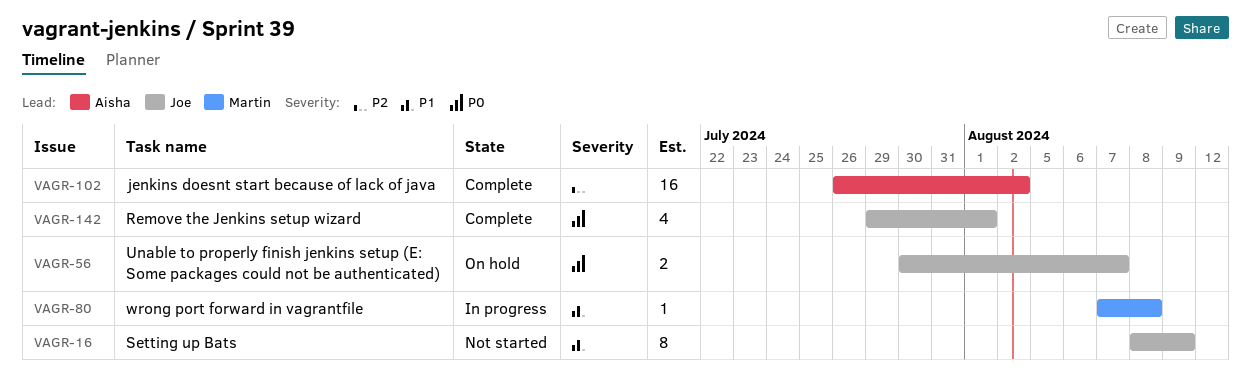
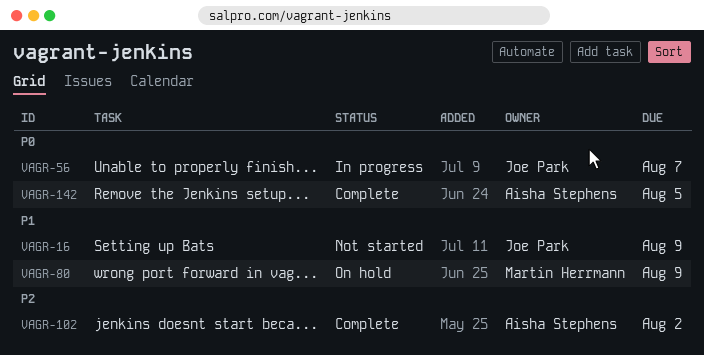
VAGR-56, status: On hold -> In progress
VAGR-80, status: In progress -> On hold
VAGR-80, due: Aug 8 -> Aug 9
VAGR-142, owner: Joe Park -> Aisha Stephens
VAGR-142, due: Aug 1 -> Aug 5

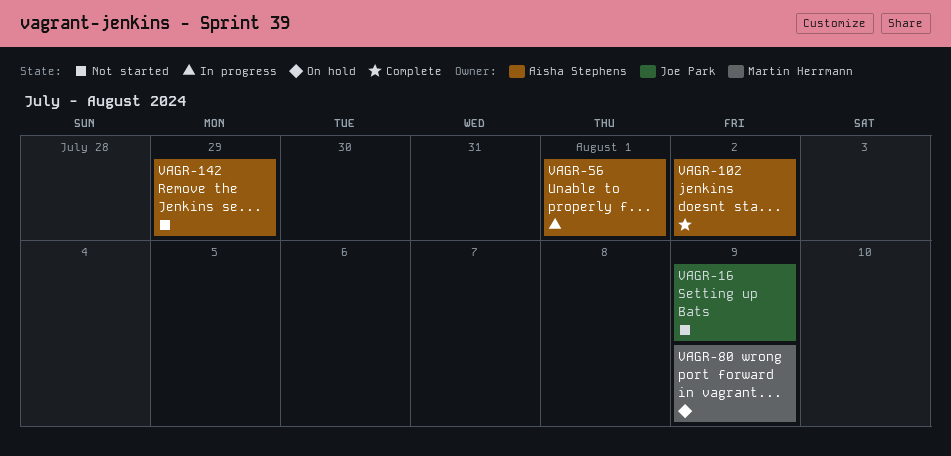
VAGR-56, owner: Joe Park -> Aisha Stephens
VAGR-56, due: Aug 7 -> Aug 1
VAGR-142, status: Complete -> Not started
VAGR-142, due: Aug 5 -> Jul 29

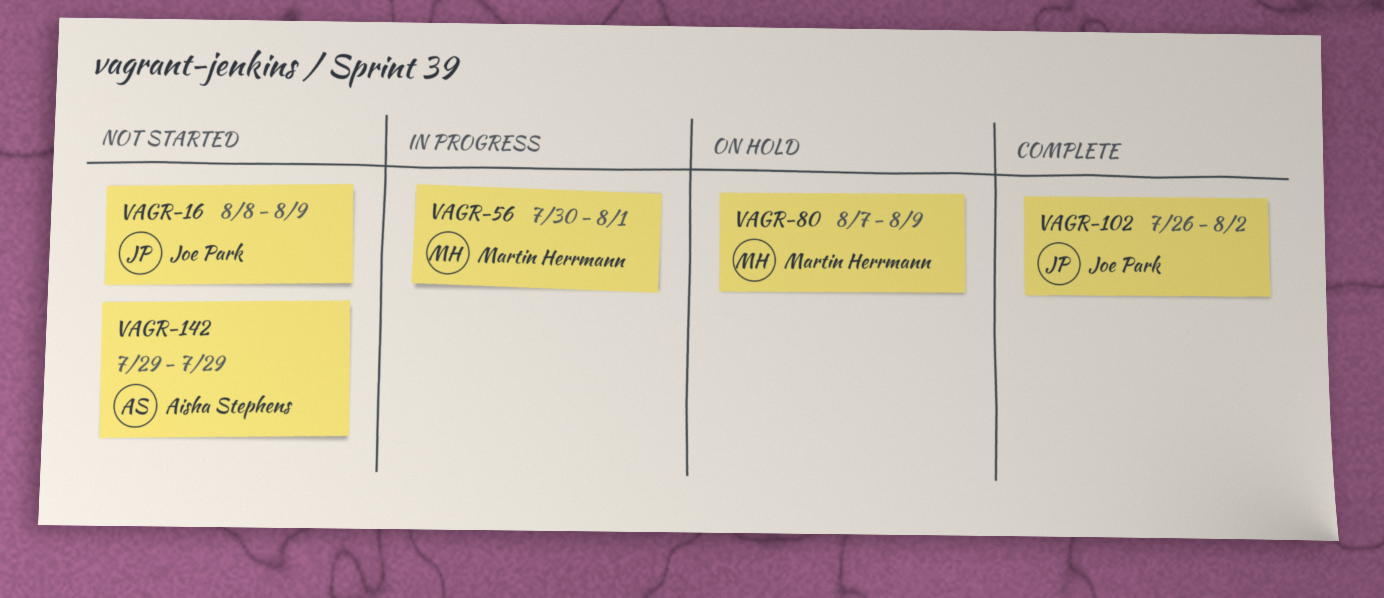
VAGR-56, owner: Aisha Stephens -> Martin Herrmann
VAGR-102, owner: Aisha Stephens -> Joe Park

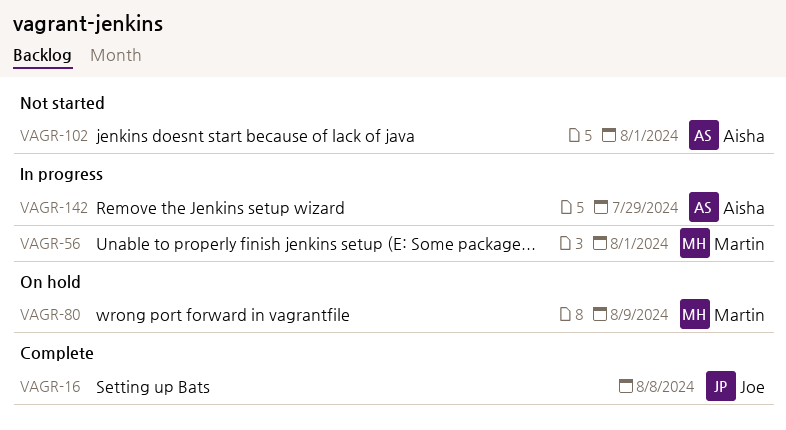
VAGR-16, status: Not started -> Complete
VAGR-16, due: Aug 9 -> Aug 8
VAGR-102, status: Complete -> Not started
VAGR-102, owner: Joe Park -> Aisha Stephens
VAGR-102, due: Aug 2 -> Aug 1
VAGR-142, status: Not started -> In progress

